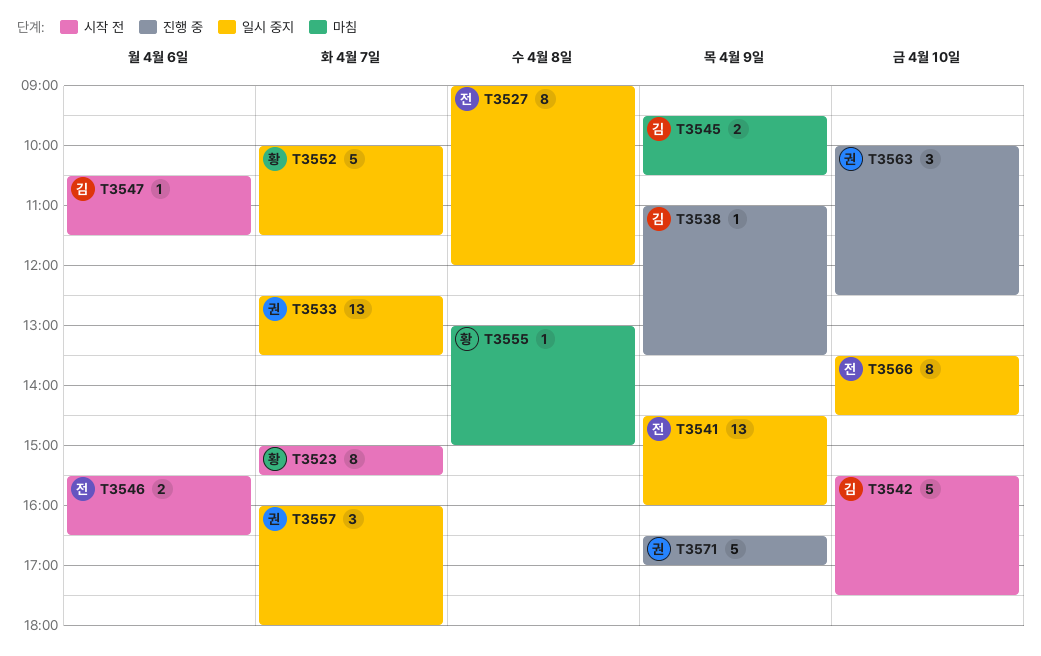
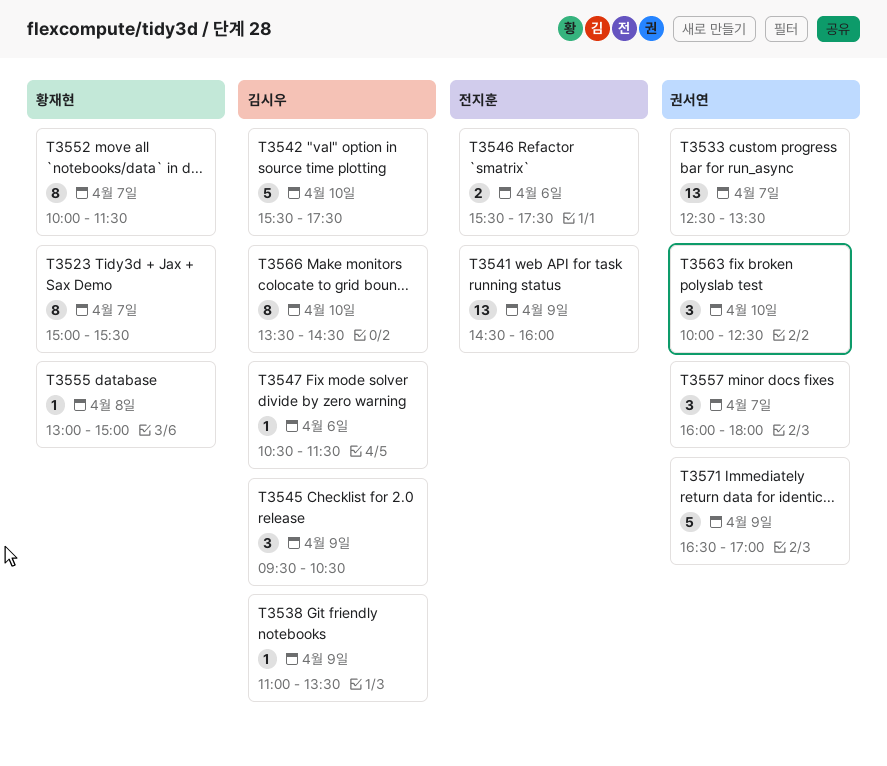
T3527: present -> none
T3545, estimate: 2 -> 3
T3546, ends: 16:30 -> 17:30
T3552, estimate: 5 -> 8
T3566, owner: 전지훈 -> 김시우

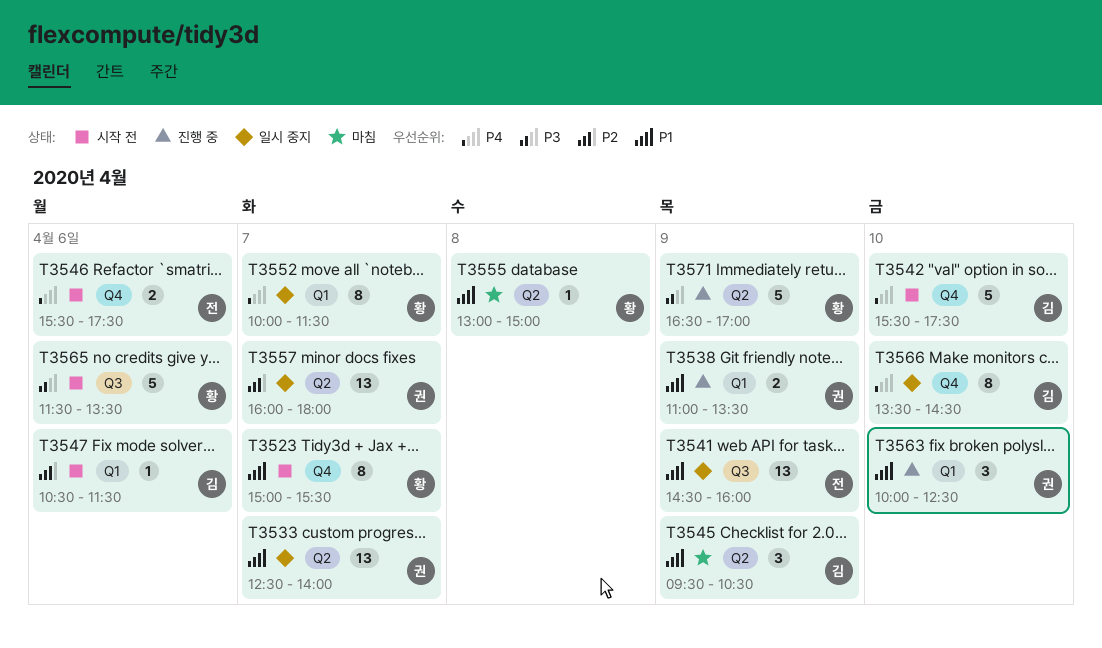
T3533, ends: 13:30 -> 14:00
T3538, owner: 김시우 -> 권서연
T3538, estimate: 1 -> 2
T3557, estimate: 3 -> 13
T3565: none -> present
T3571, owner: 권서연 -> 황재현

